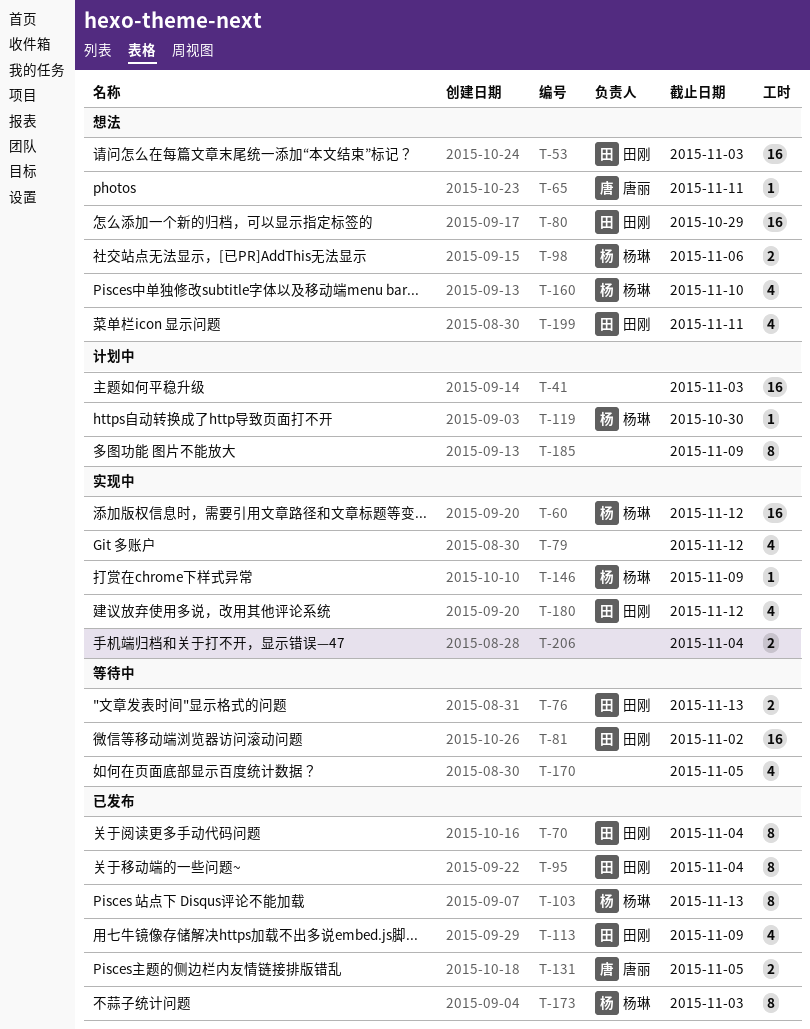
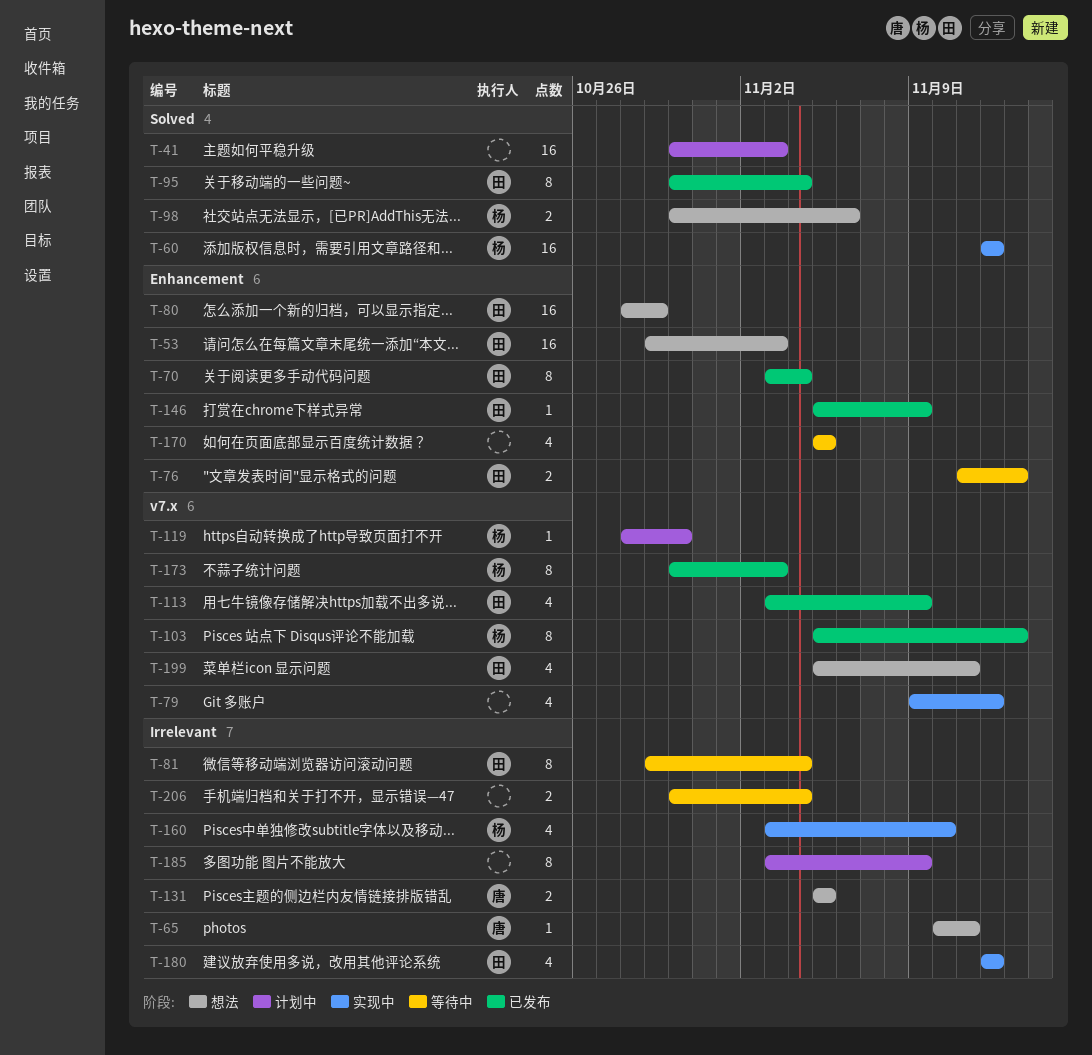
T-81, estimate: 16 -> 8
T-81, due: Nov 2 -> Nov 4
T-131, status: 已发布 -> 想法
T-146, status: 实现中 -> 已发布
T-146, owner: 杨琳 -> 田刚
T-160, status: 想法 -> 实现中
T-206, status: 实现中 -> 等待中

